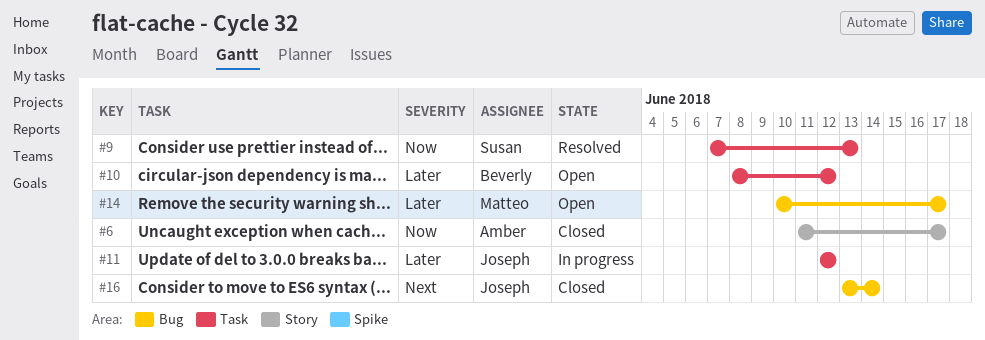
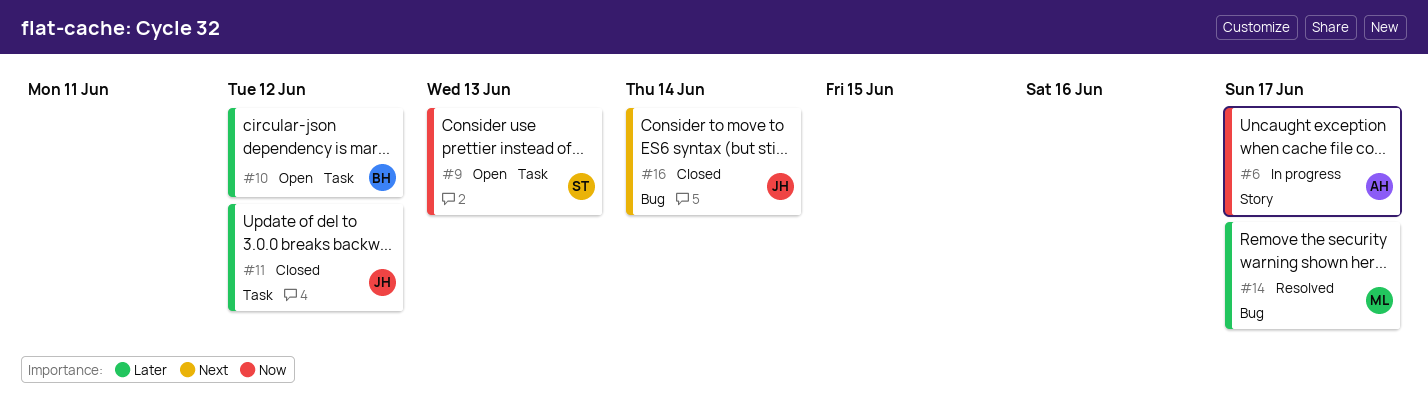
#6, status: Closed -> In progress
#9, status: Resolved -> Open
#11, status: In progress -> Closed
#14, status: Open -> Resolved

